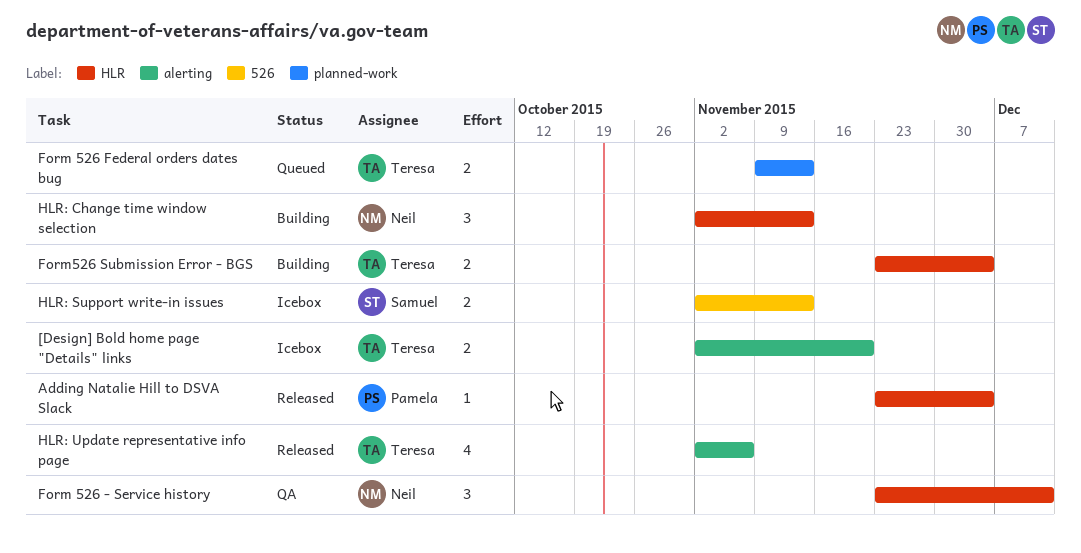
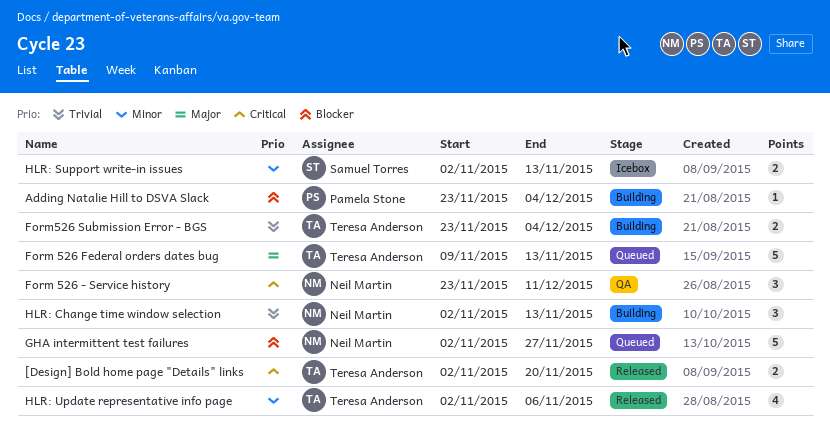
[Design] Bold home page "Details" links, status: Icebox -> Released
Adding Natalie Hill to DSVA Slack, status: Released -> Building
Form 526 Federal orders dates bug, estimate: 2 -> 5
GHA intermittent test failures: none -> present

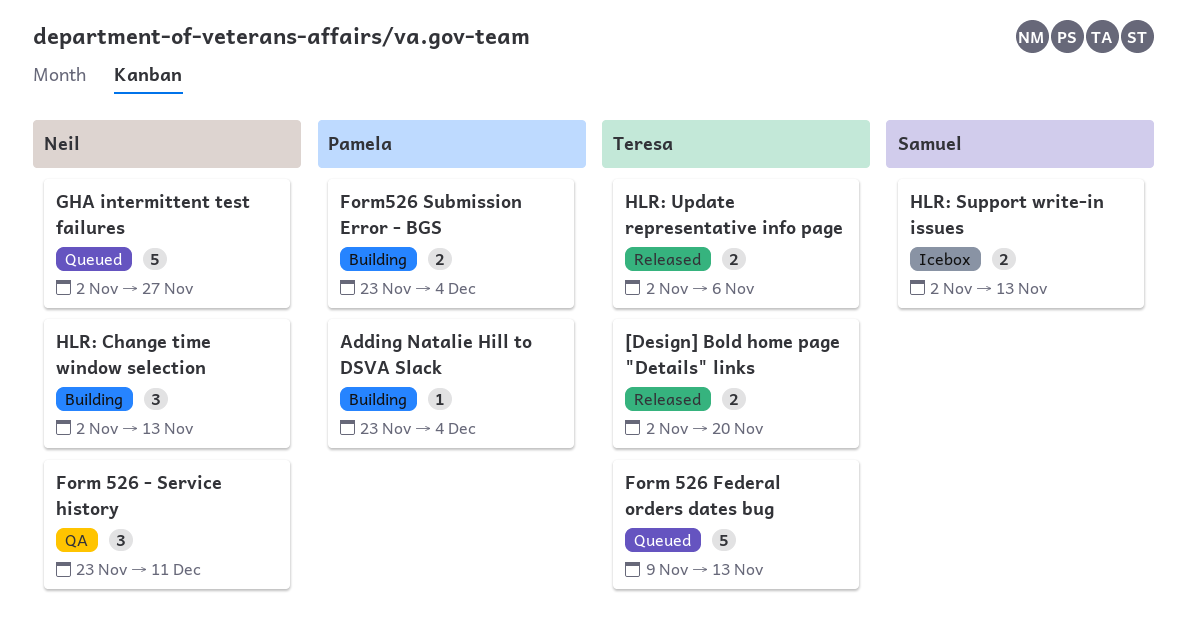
Form526 Submission Error - BGS, owner: Teresa Anderson -> Pamela Stone
HLR: Update representative info page, estimate: 4 -> 2

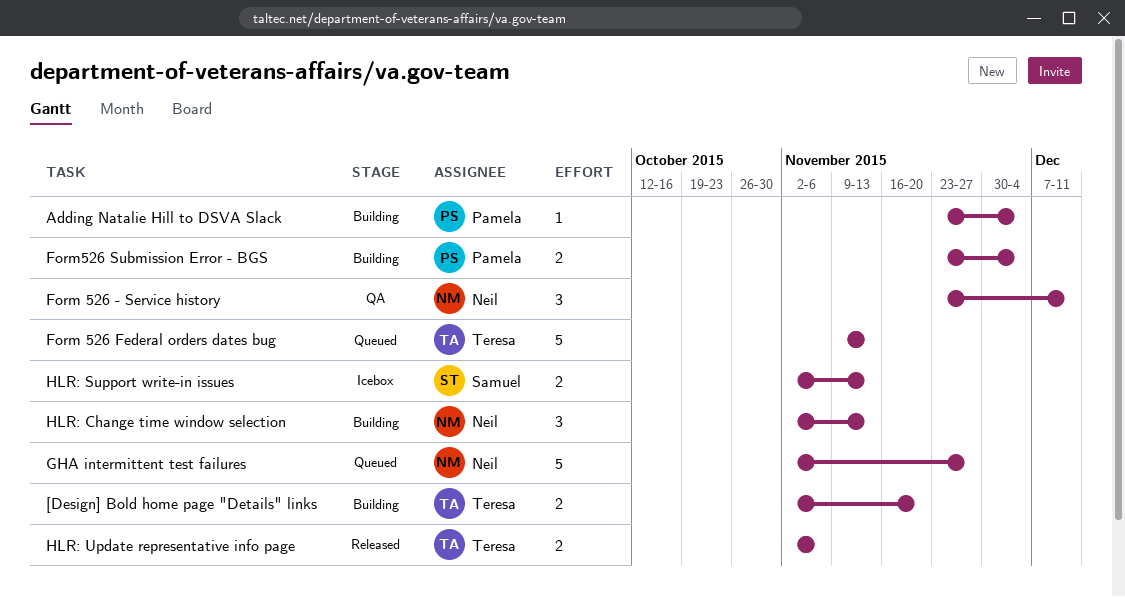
[Design] Bold home page "Details" links, status: Released -> Building

